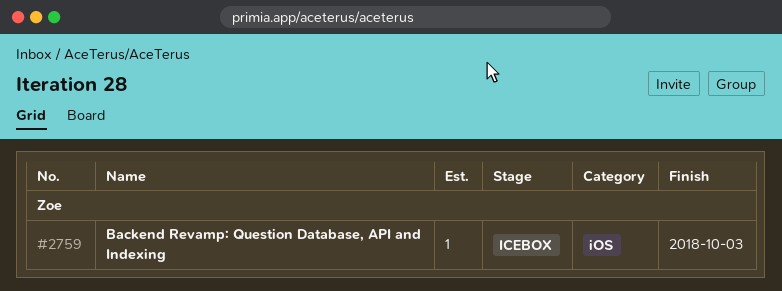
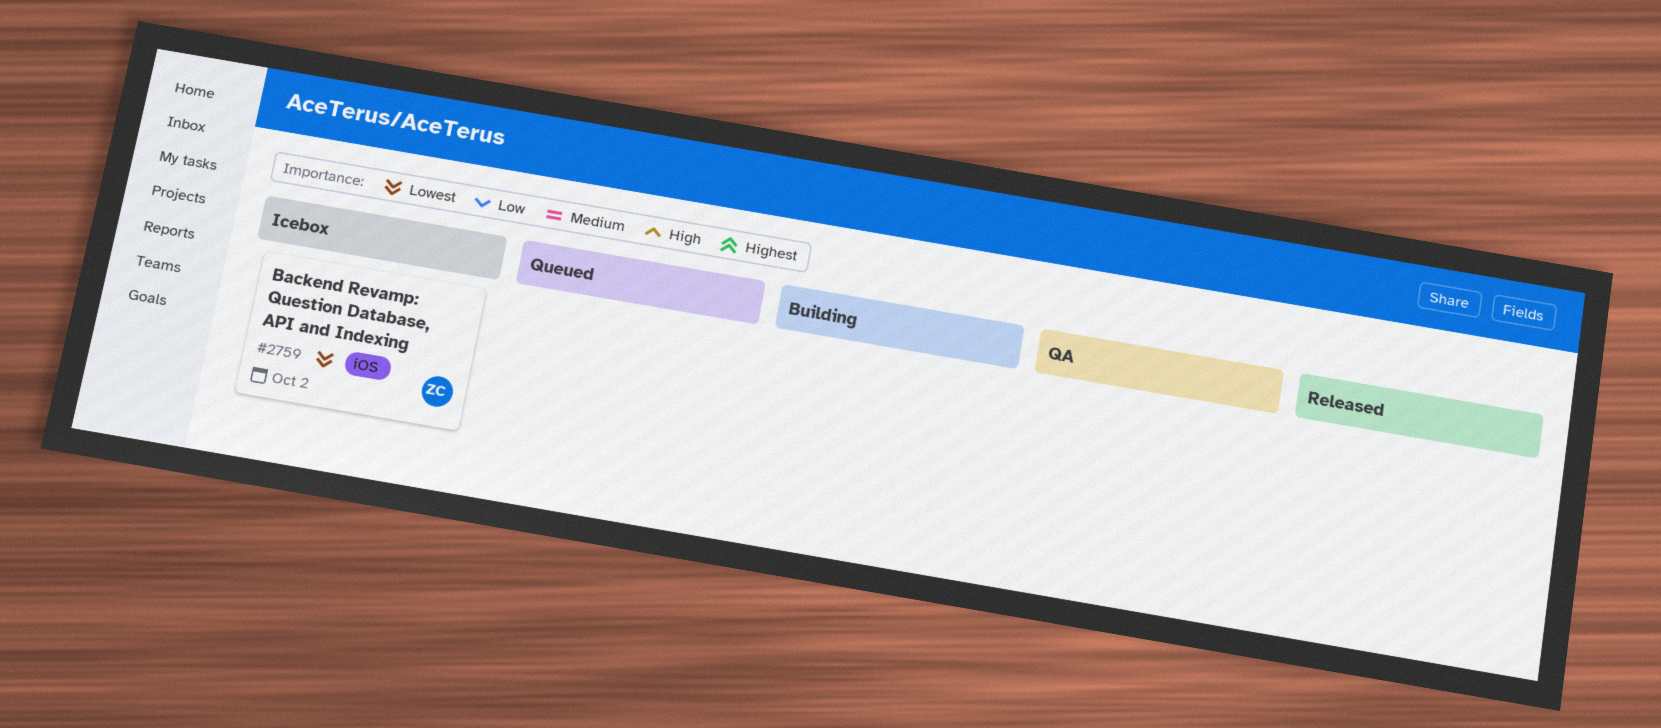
#2759, due: Oct 3 -> Oct 2

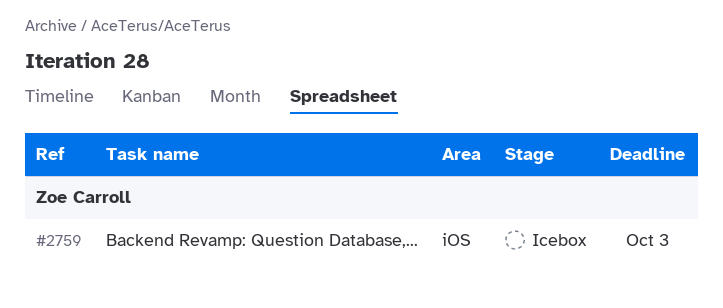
#2759, due: Oct 2 -> Oct 3

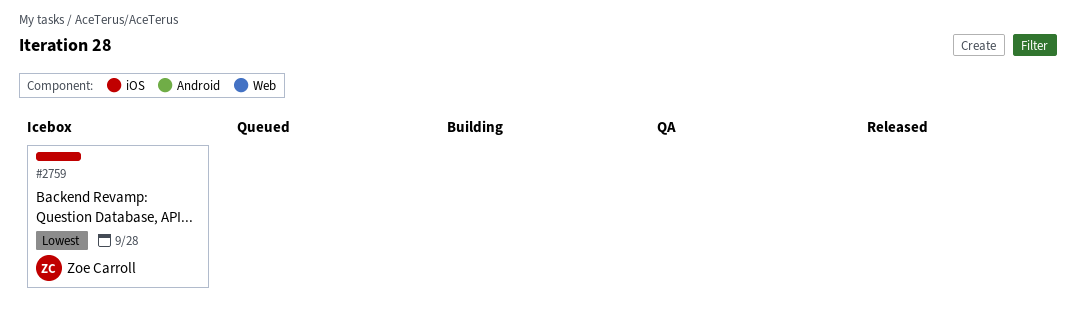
#2759, due: Oct 3 -> Sep 28

